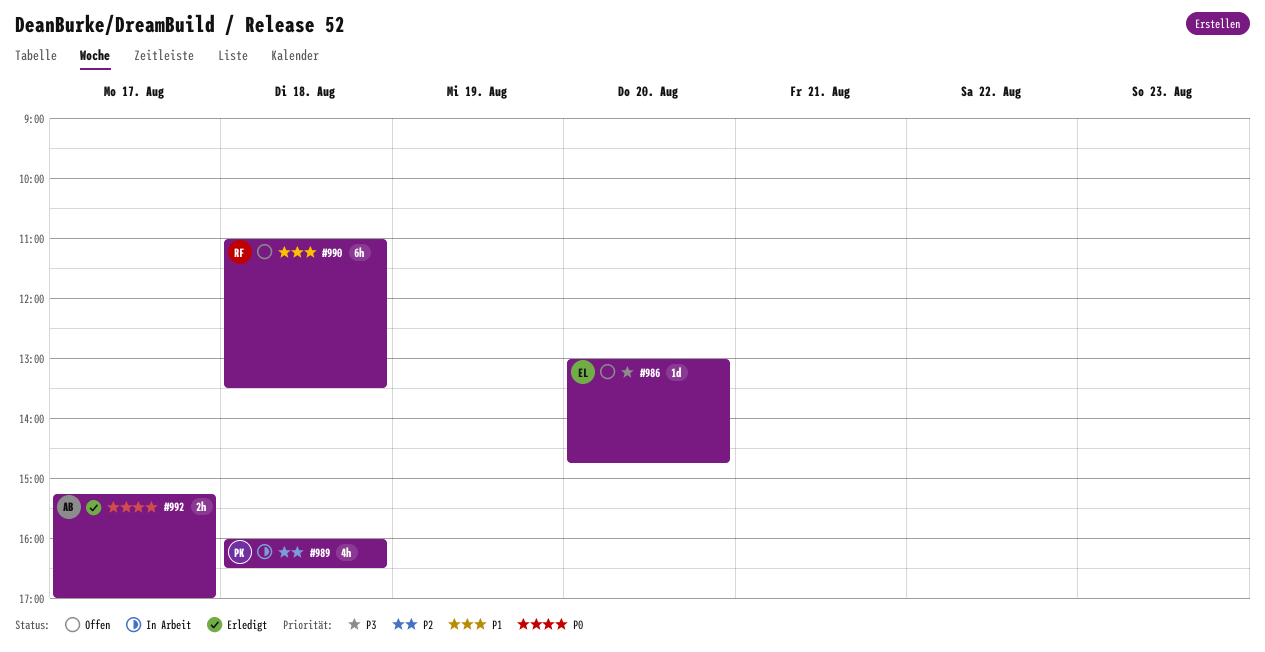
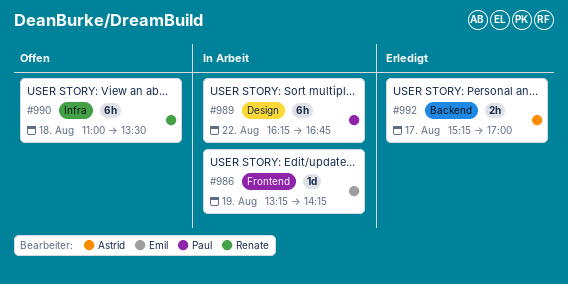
#986, status: Offen -> In Arbeit
#986, day: Aug 20 -> Aug 19
#986, begins: 13:00 -> 13:15
#986, ends: 14:45 -> 14:15
#989, estimate: 4h -> 6h
#989, day: Aug 18 -> Aug 22
#989, begins: 16:00 -> 16:15
#989, ends: 16:30 -> 16:45

